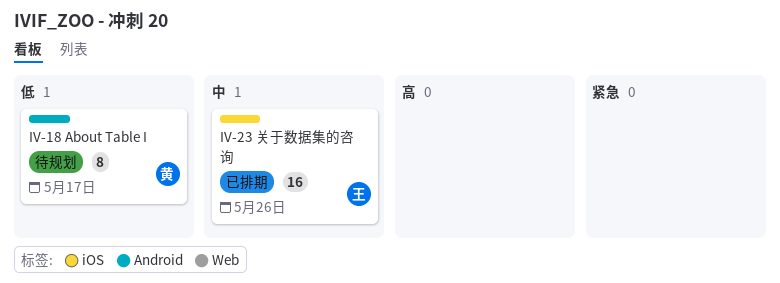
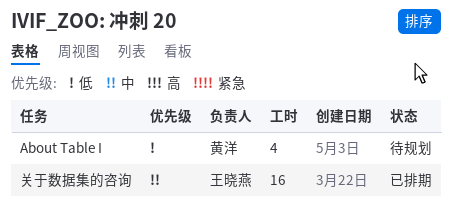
About Table I, estimate: 8 -> 4

